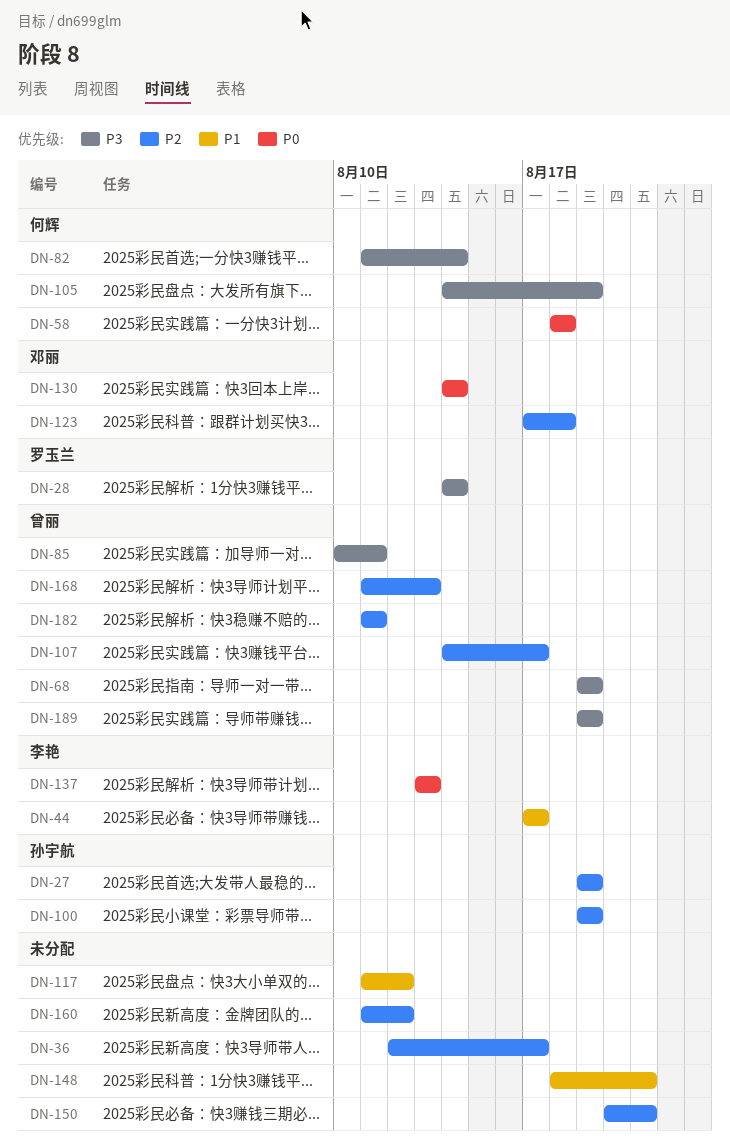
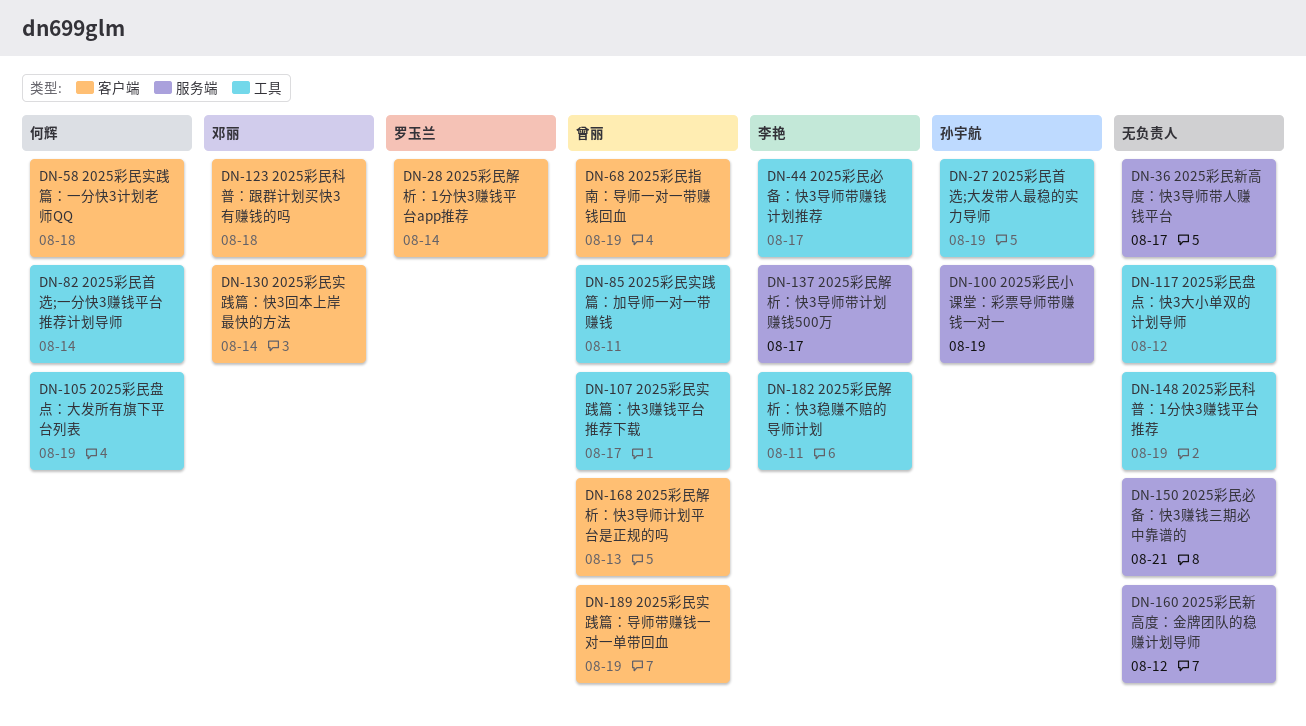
DN-137, due: Aug 13 -> Aug 17
DN-148, due: Aug 21 -> Aug 19
DN-182, owner: 曾丽 -> 李艳

